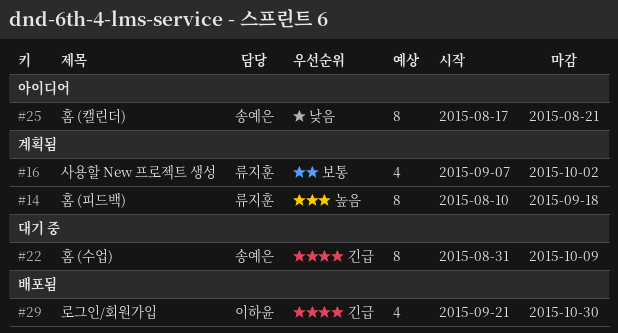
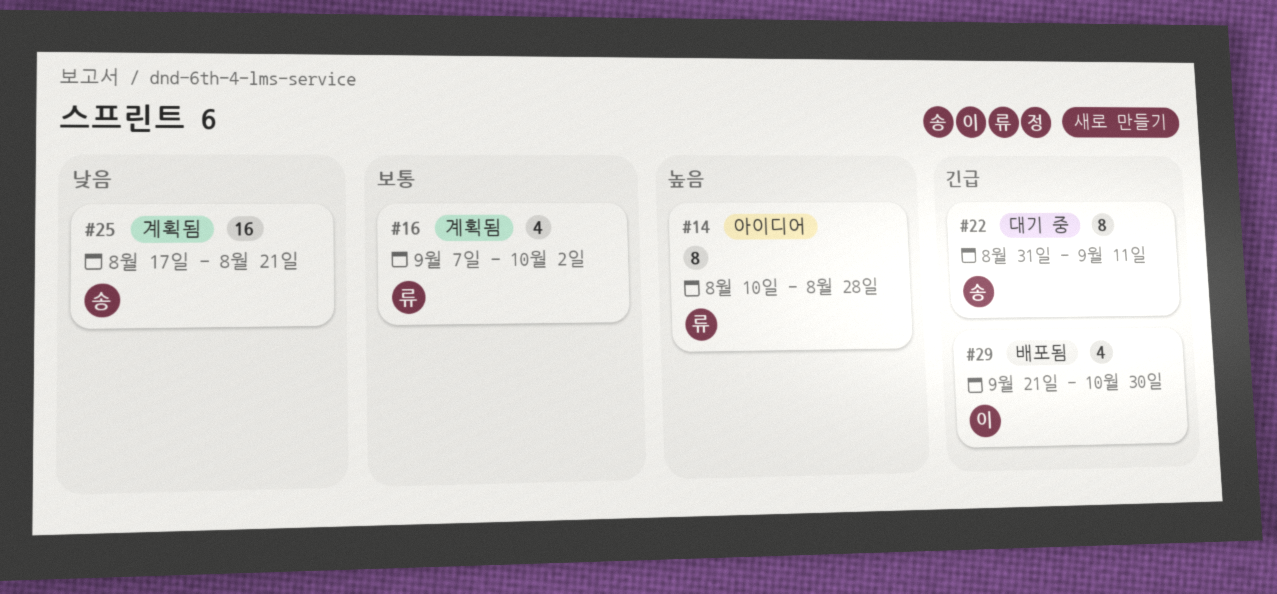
#14, status: 계획됨 -> 아이디어
#14, due: Sep 18 -> Aug 28
#22, due: Oct 9 -> Sep 11
#25, status: 아이디어 -> 계획됨
#25, estimate: 8 -> 16

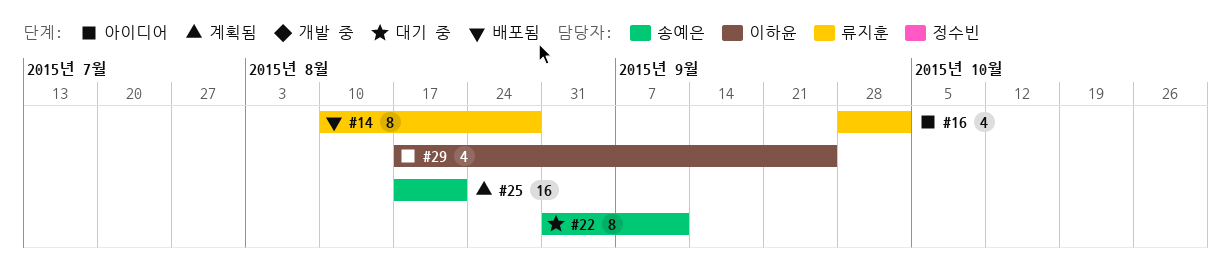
#14, status: 아이디어 -> 배포됨
#16, status: 계획됨 -> 아이디어
#16, start: Sep 7 -> Sep 28
#29, status: 배포됨 -> 아이디어
#29, start: Sep 21 -> Aug 17
#29, due: Oct 30 -> Sep 25

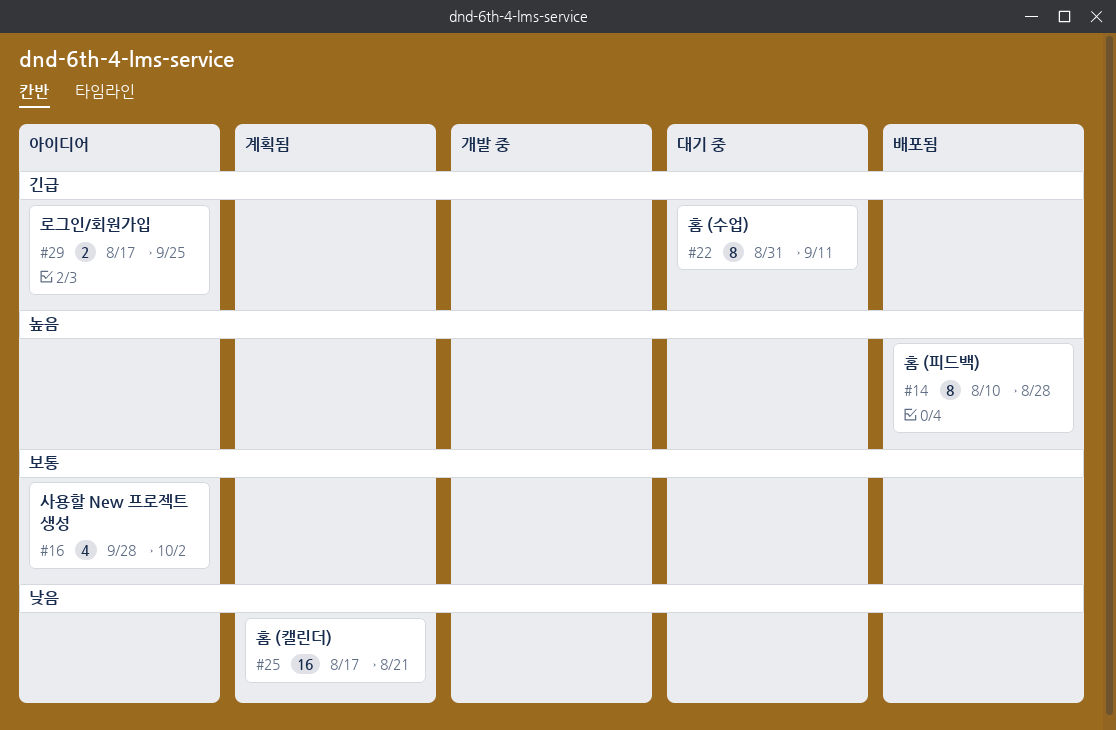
#29, estimate: 4 -> 2

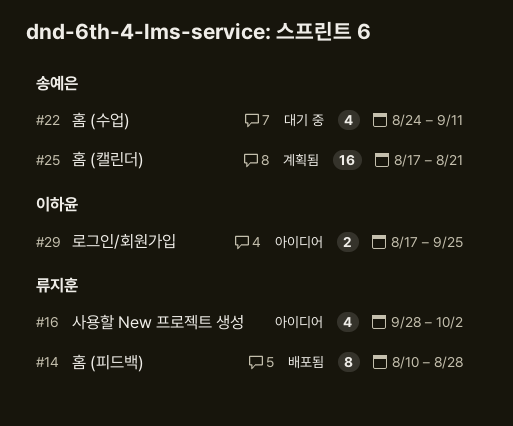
#22, estimate: 8 -> 4
#22, start: Aug 31 -> Aug 24

